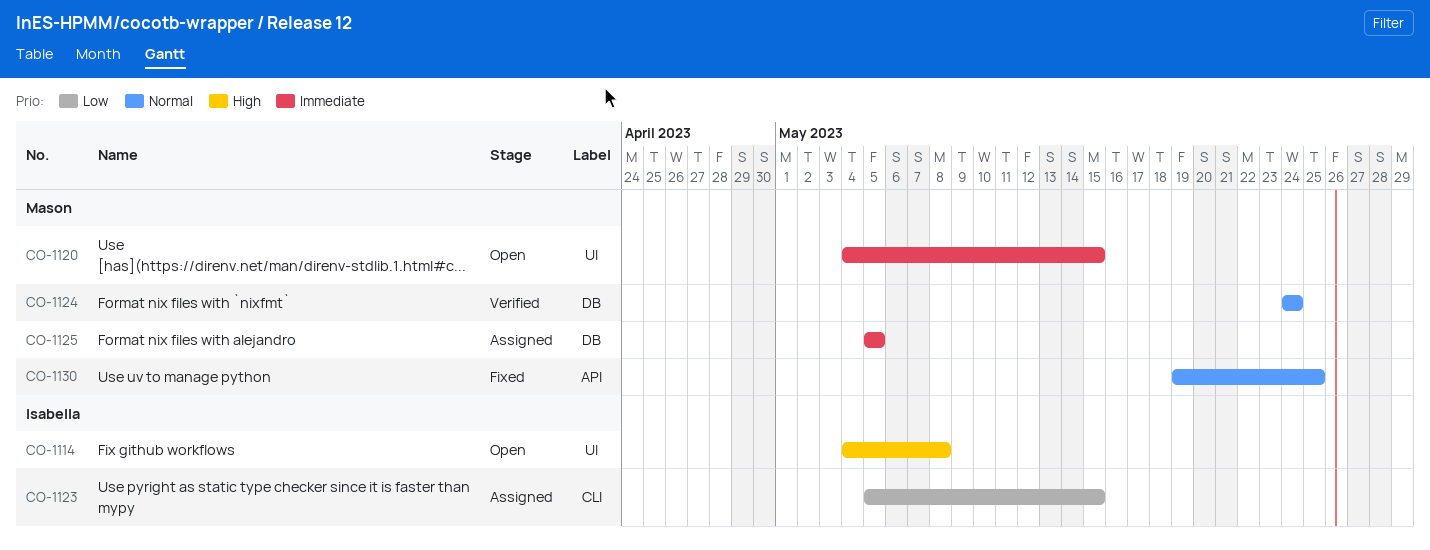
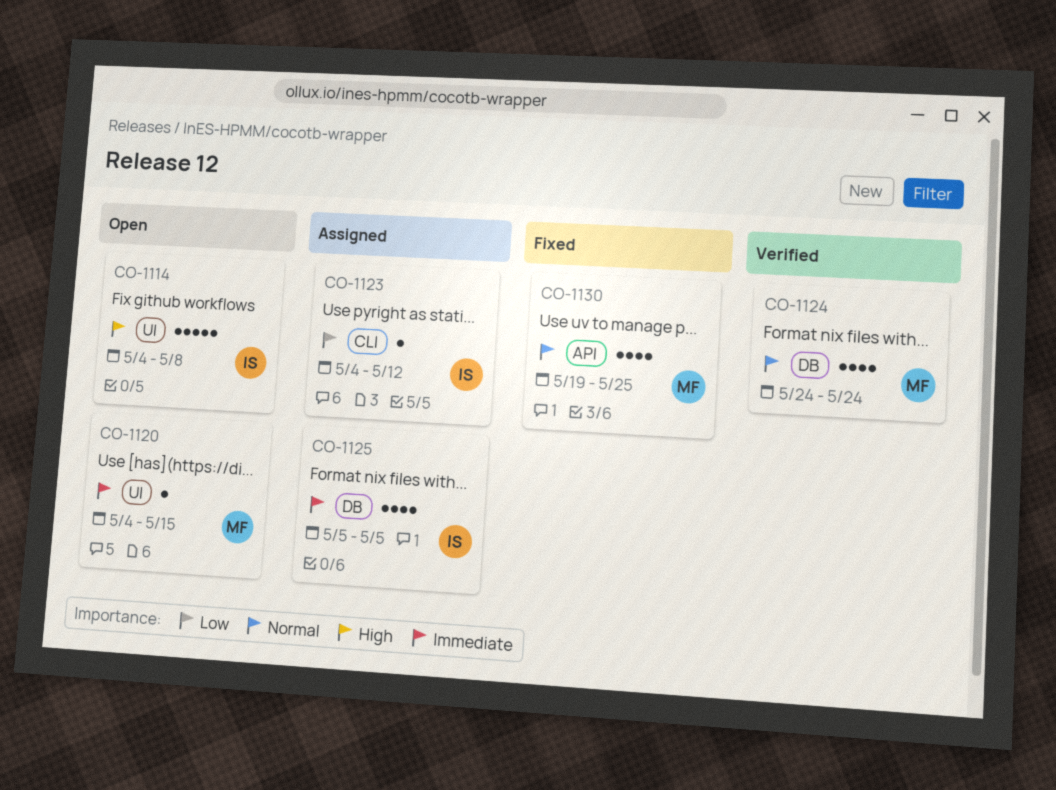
CO-1123, start: May 5 -> May 4
CO-1123, due: May 15 -> May 12
CO-1125, owner: Mason -> Isabella

